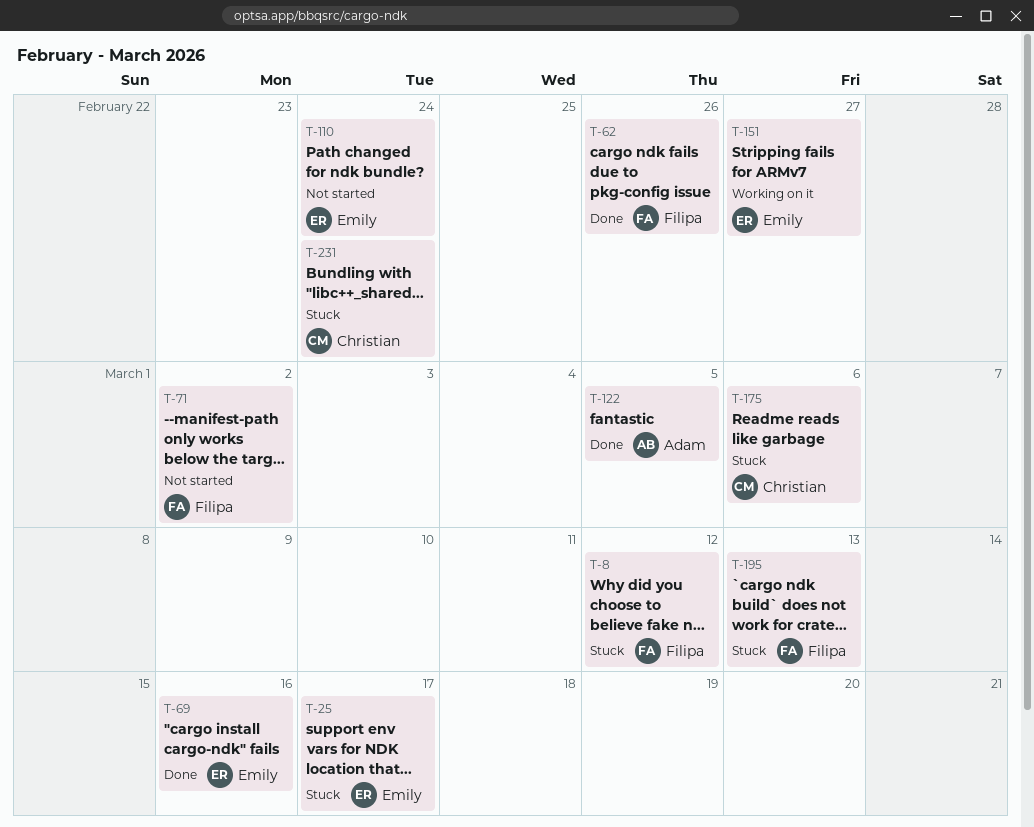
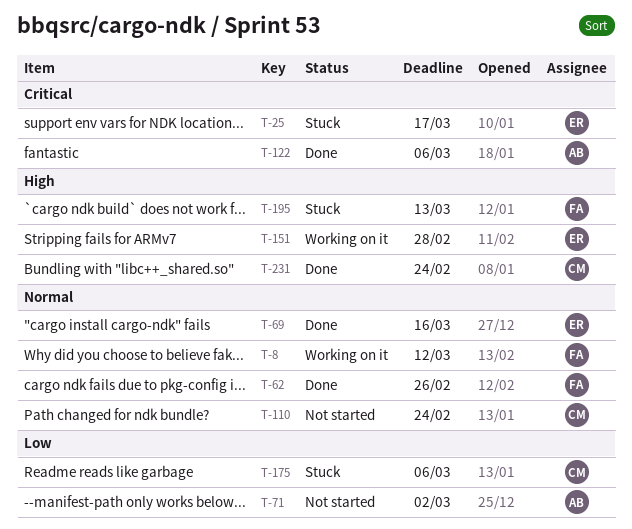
T-8, status: Stuck -> Working on it
T-71, owner: Filipa -> Adam
T-110, owner: Emily -> Christian
T-122, due: Mar 5 -> Mar 6
T-151, due: Feb 27 -> Feb 28
T-231, status: Stuck -> Done

